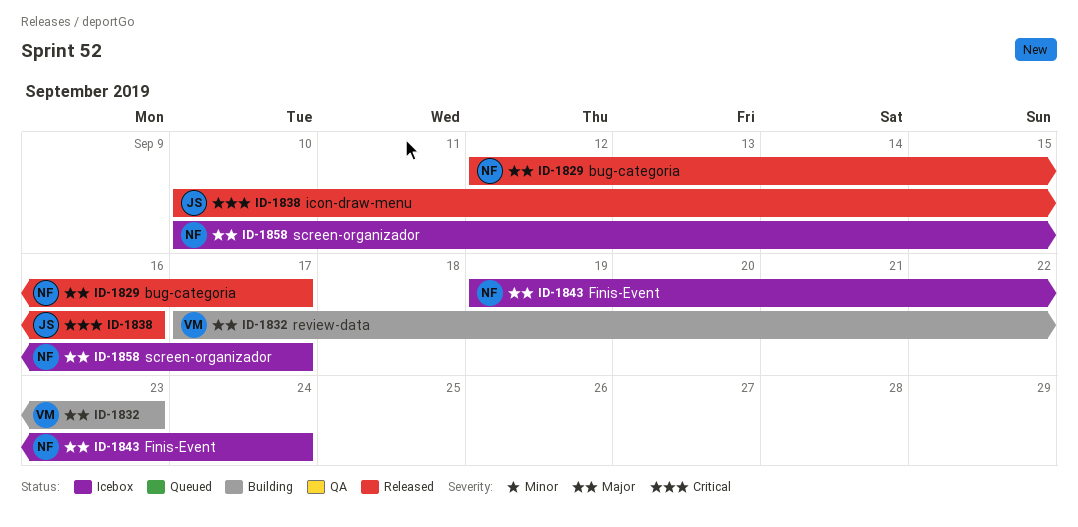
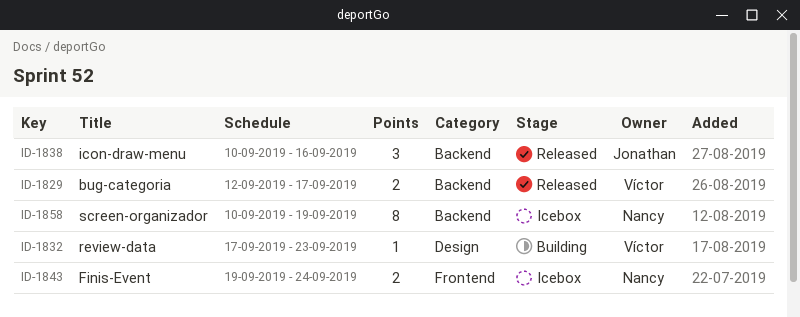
ID-1829, owner: Nancy -> Víctor
ID-1858, due: Sep 17 -> Sep 19

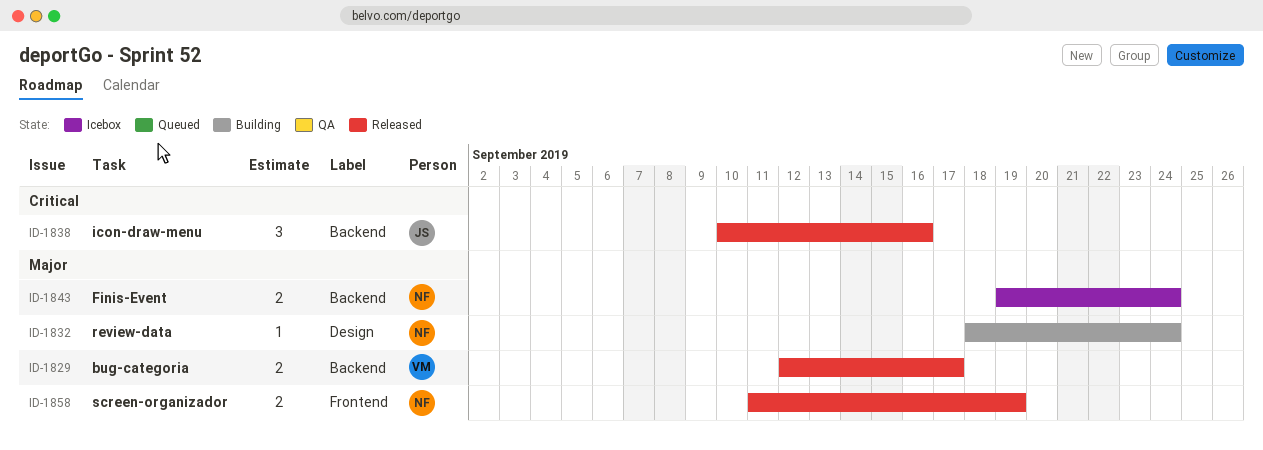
ID-1832, owner: Víctor -> Nancy
ID-1832, start: Sep 17 -> Sep 18
ID-1832, due: Sep 23 -> Sep 24
ID-1843, label: Frontend -> Backend
ID-1858, status: Icebox -> Released
ID-1858, label: Backend -> Frontend
ID-1858, estimate: 8 -> 2
ID-1858, start: Sep 10 -> Sep 11

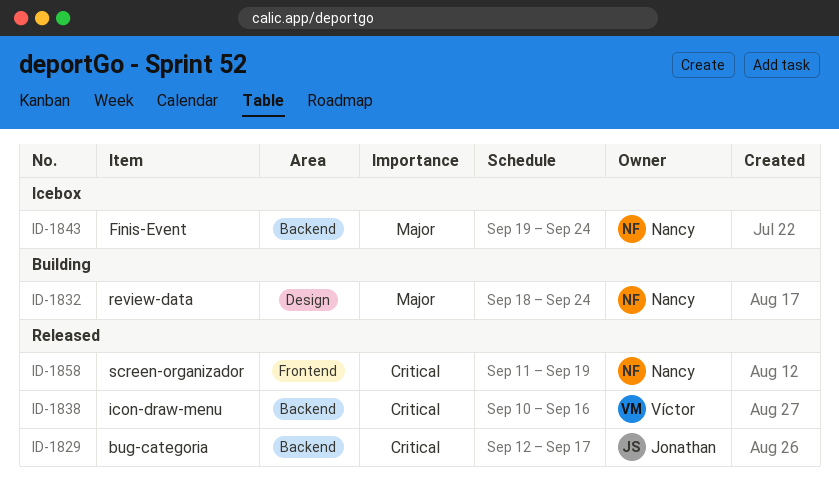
ID-1829, owner: Víctor -> Jonathan
ID-1829, priority: Major -> Critical
ID-1838, owner: Jonathan -> Víctor
ID-1858, priority: Major -> Critical

